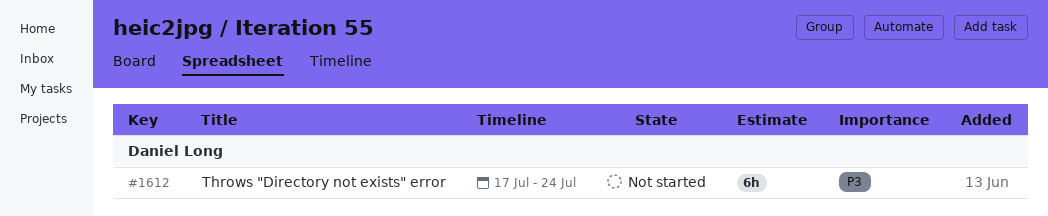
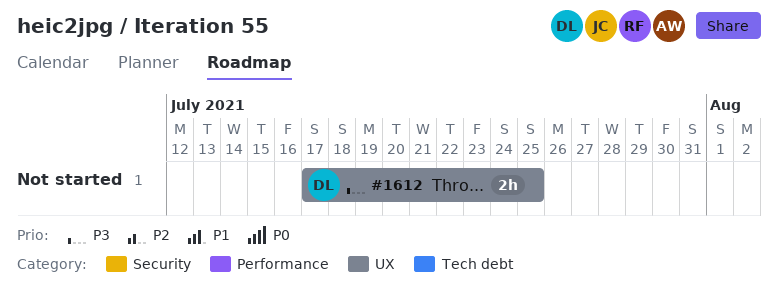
#1612, estimate: 6h -> 2h
#1612, due: Jul 24 -> Jul 25

